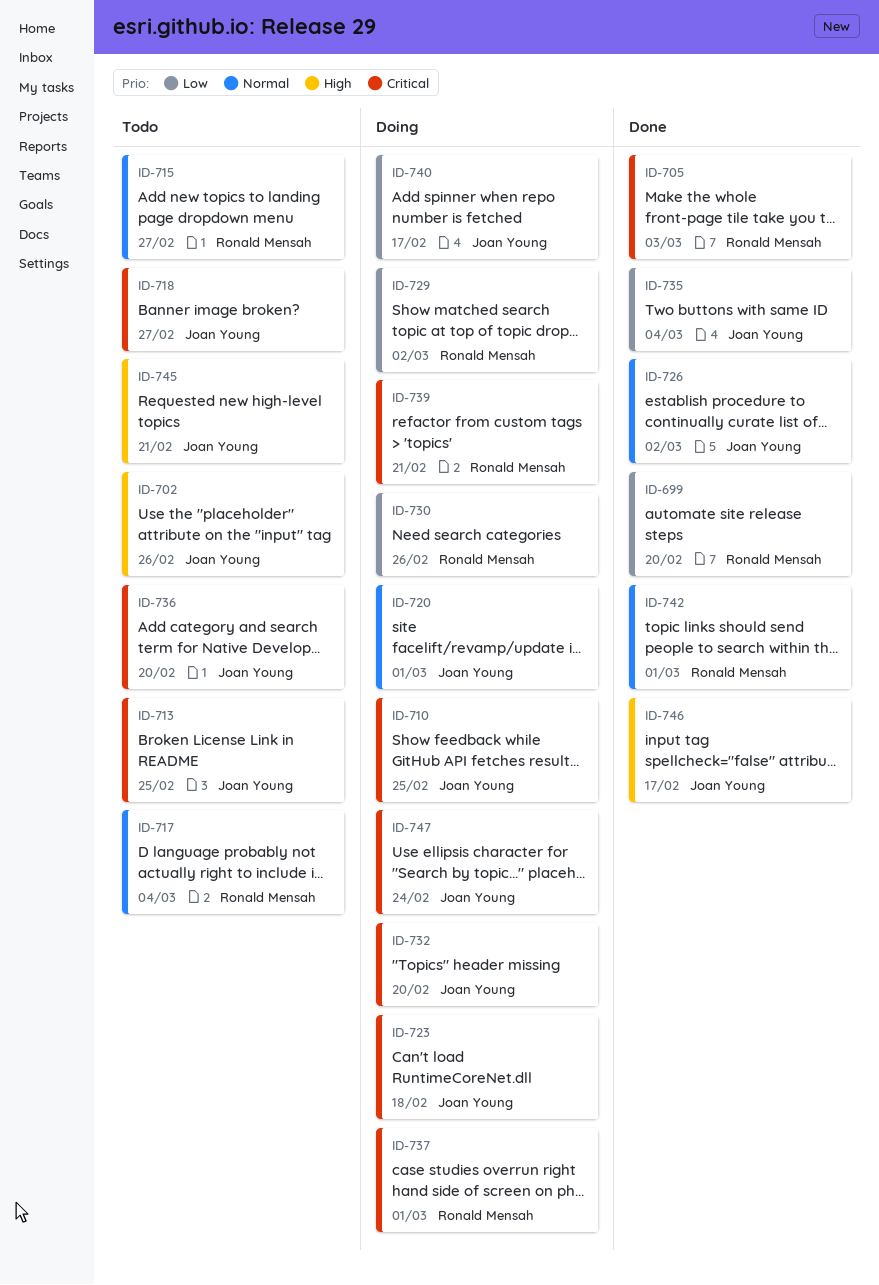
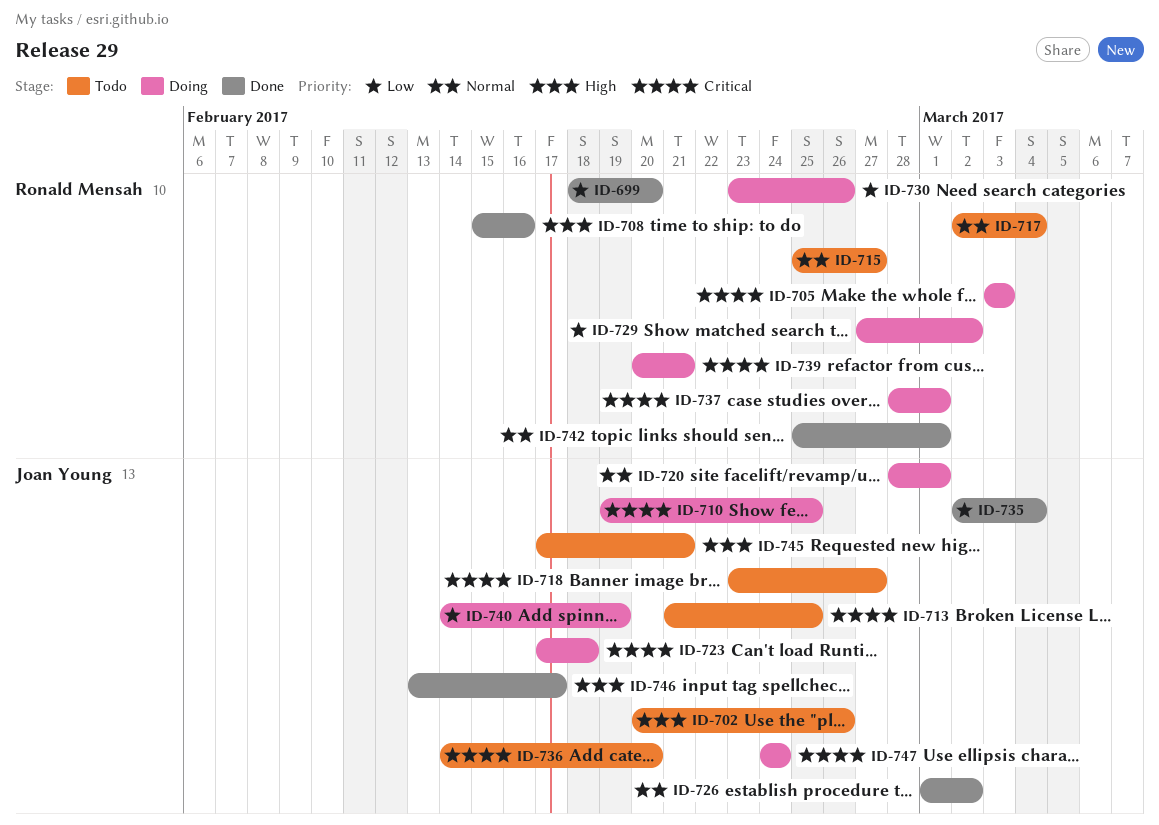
ID-705, status: Done -> Doing
ID-708: none -> present
ID-732: present -> none
ID-740, due: Feb 17 -> Feb 19

